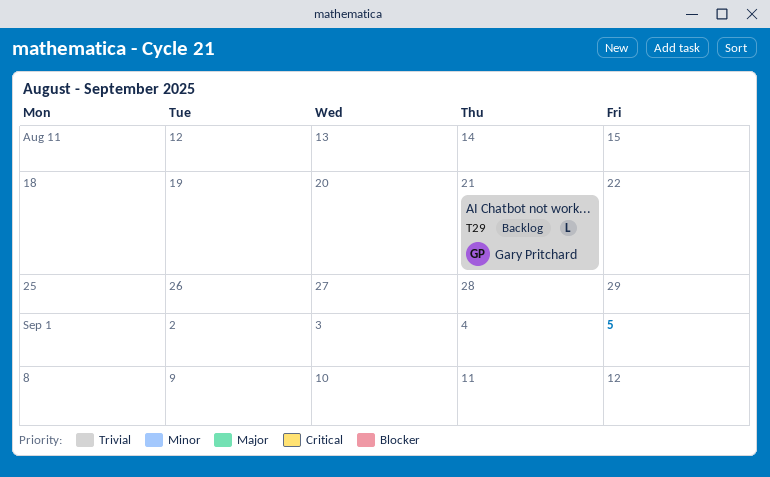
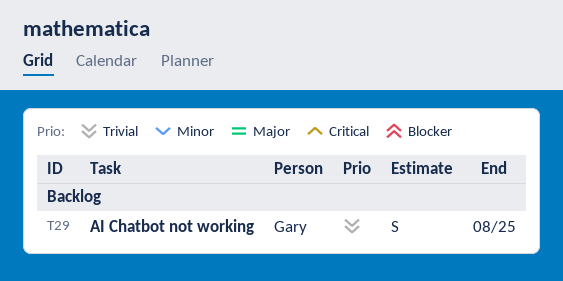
T29, estimate: L -> S
T29, due: Aug 21 -> Aug 25

